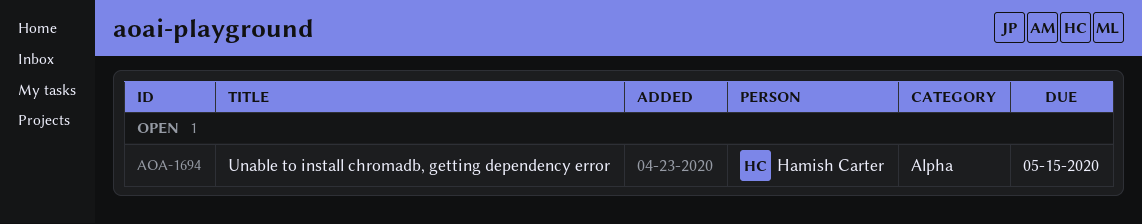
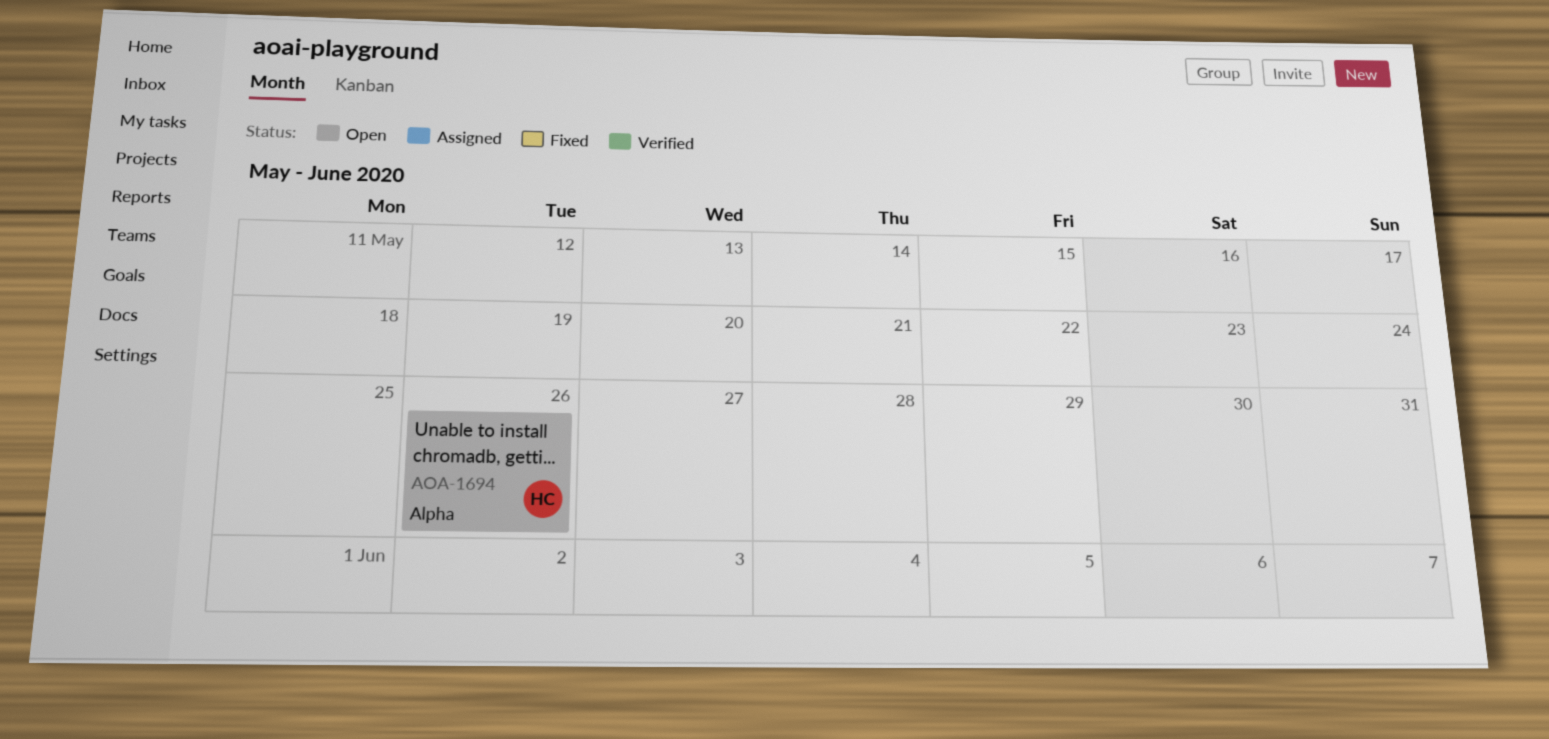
AOA-1694, due: May 15 -> May 26

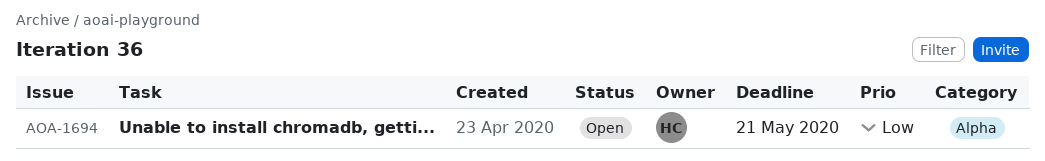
AOA-1694, due: May 26 -> May 21

